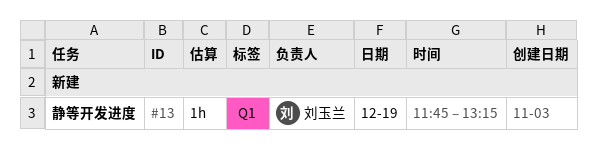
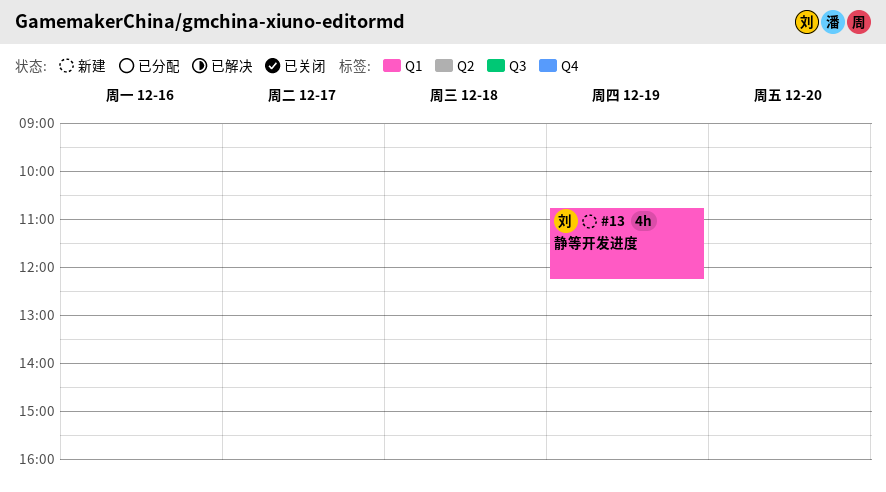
#13, estimate: 1h -> 4h
#13, begins: 11:45 -> 10:45
#13, ends: 13:15 -> 12:15

